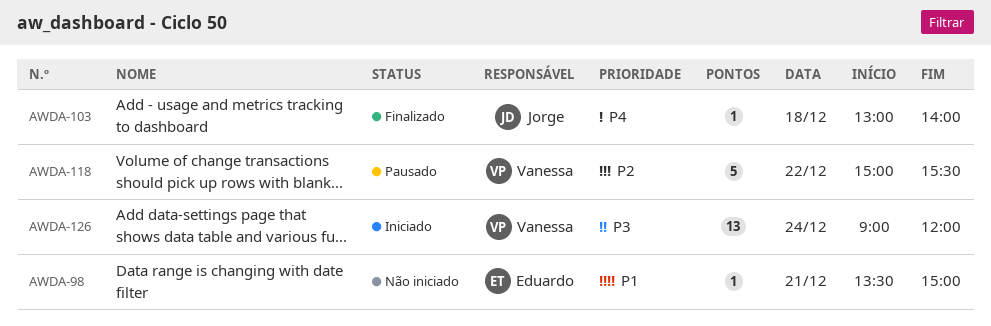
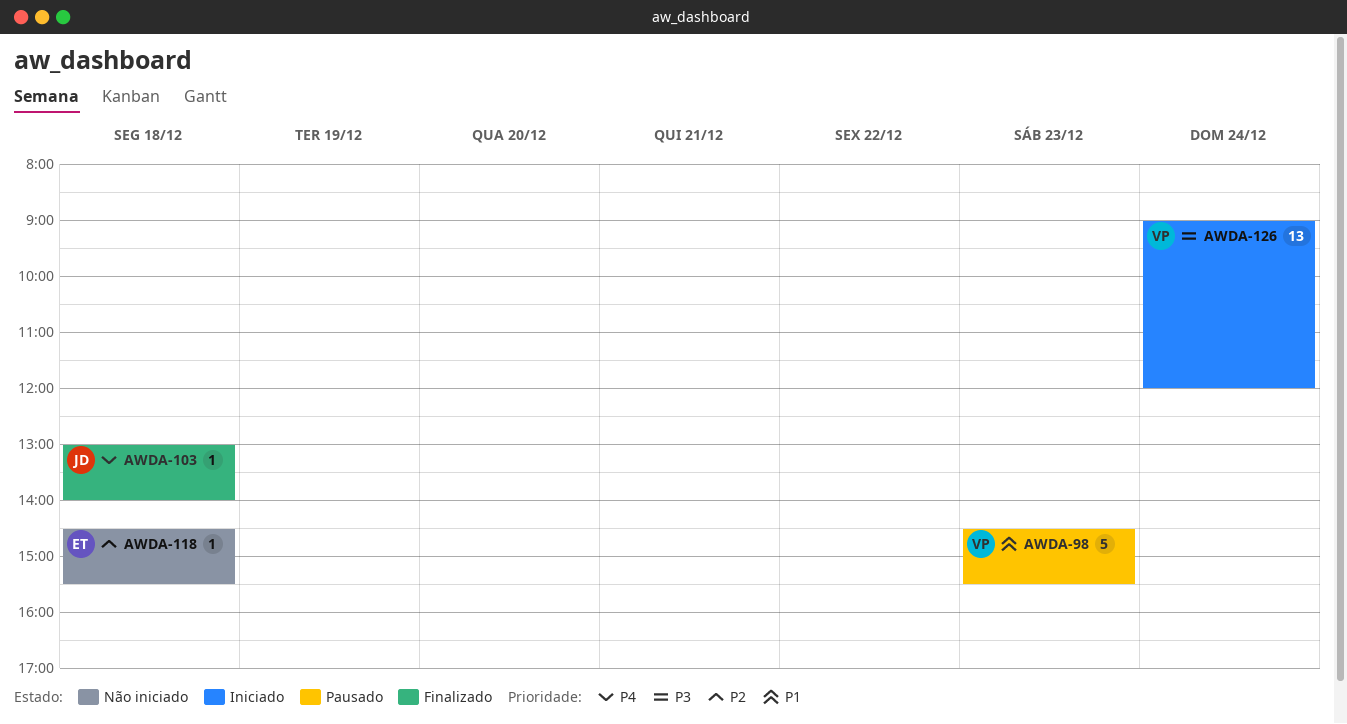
AWDA-98, status: Não iniciado -> Pausado
AWDA-98, owner: Eduardo -> Vanessa
AWDA-98, estimate: 1 -> 5
AWDA-98, day: Dec 21 -> Dec 23
AWDA-98, begins: 13:30 -> 14:30
AWDA-98, ends: 15:00 -> 15:30
AWDA-118, status: Pausado -> Não iniciado
AWDA-118, owner: Vanessa -> Eduardo
AWDA-118, estimate: 5 -> 1
AWDA-118, day: Dec 22 -> Dec 18
AWDA-118, begins: 15:00 -> 14:30

